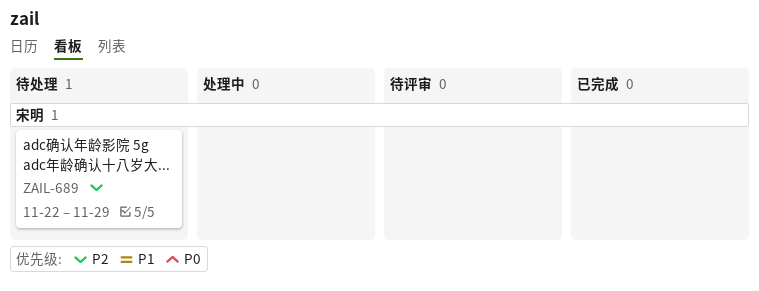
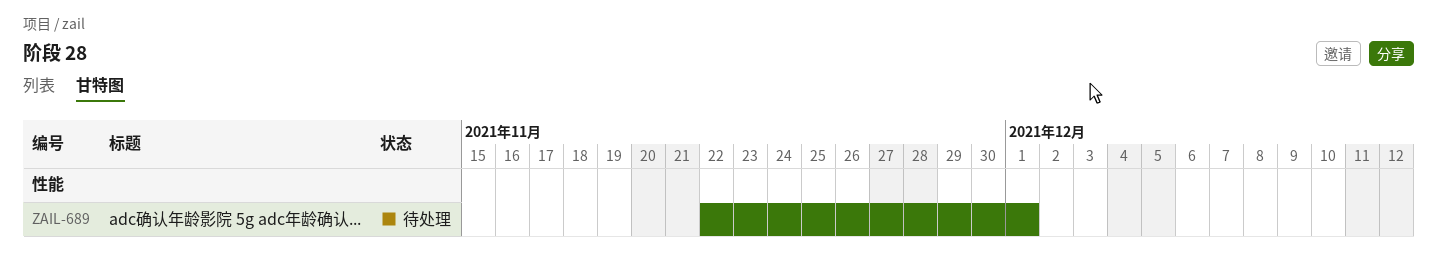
ZAIL-689, due: Nov 29 -> Dec 1

